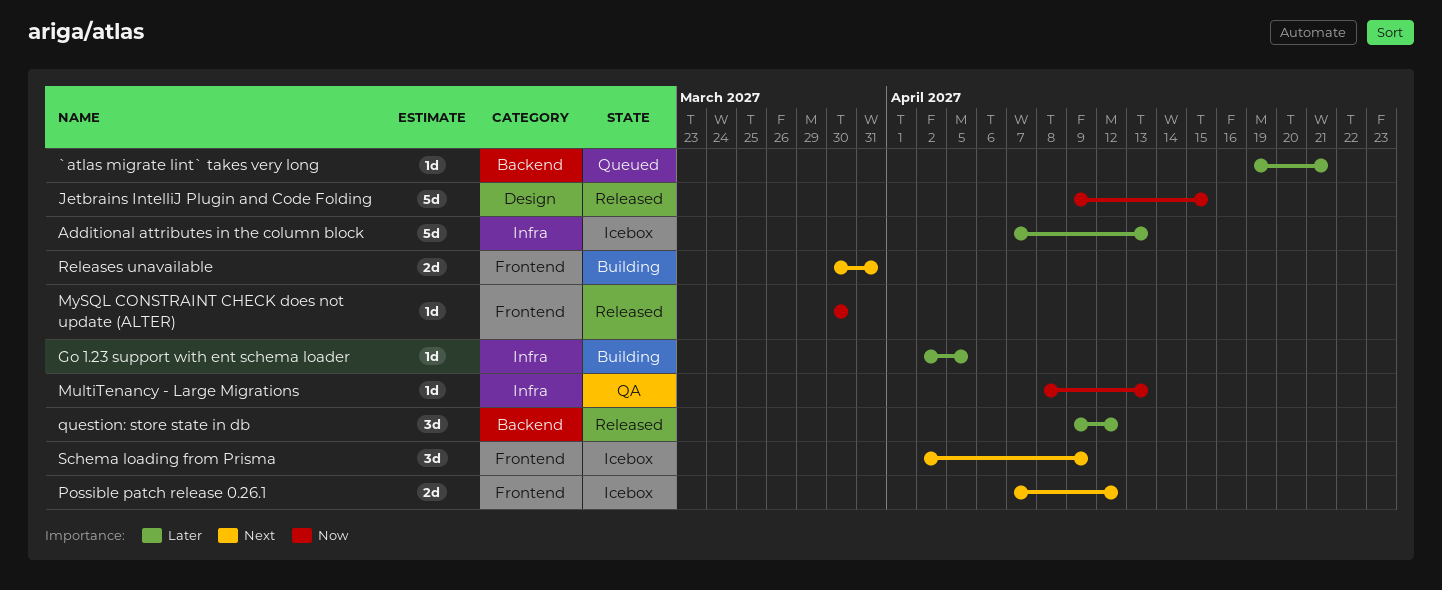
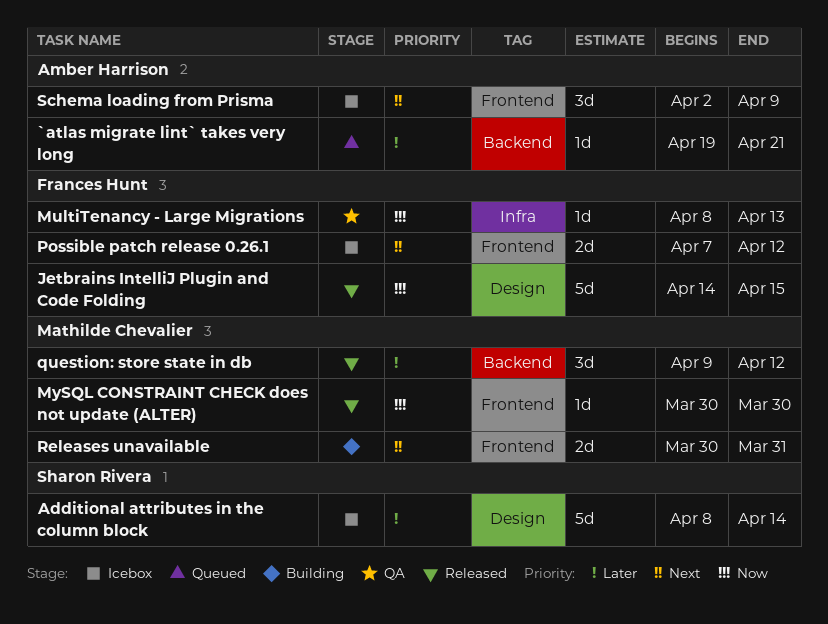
Additional attributes in the column block, label: Infra -> Design
Additional attributes in the column block, start: Apr 7 -> Apr 8
Additional attributes in the column block, due: Apr 13 -> Apr 14
Go 1.23 support with ent schema loader: present -> none
Jetbrains IntelliJ Plugin and Code Folding, start: Apr 9 -> Apr 14

